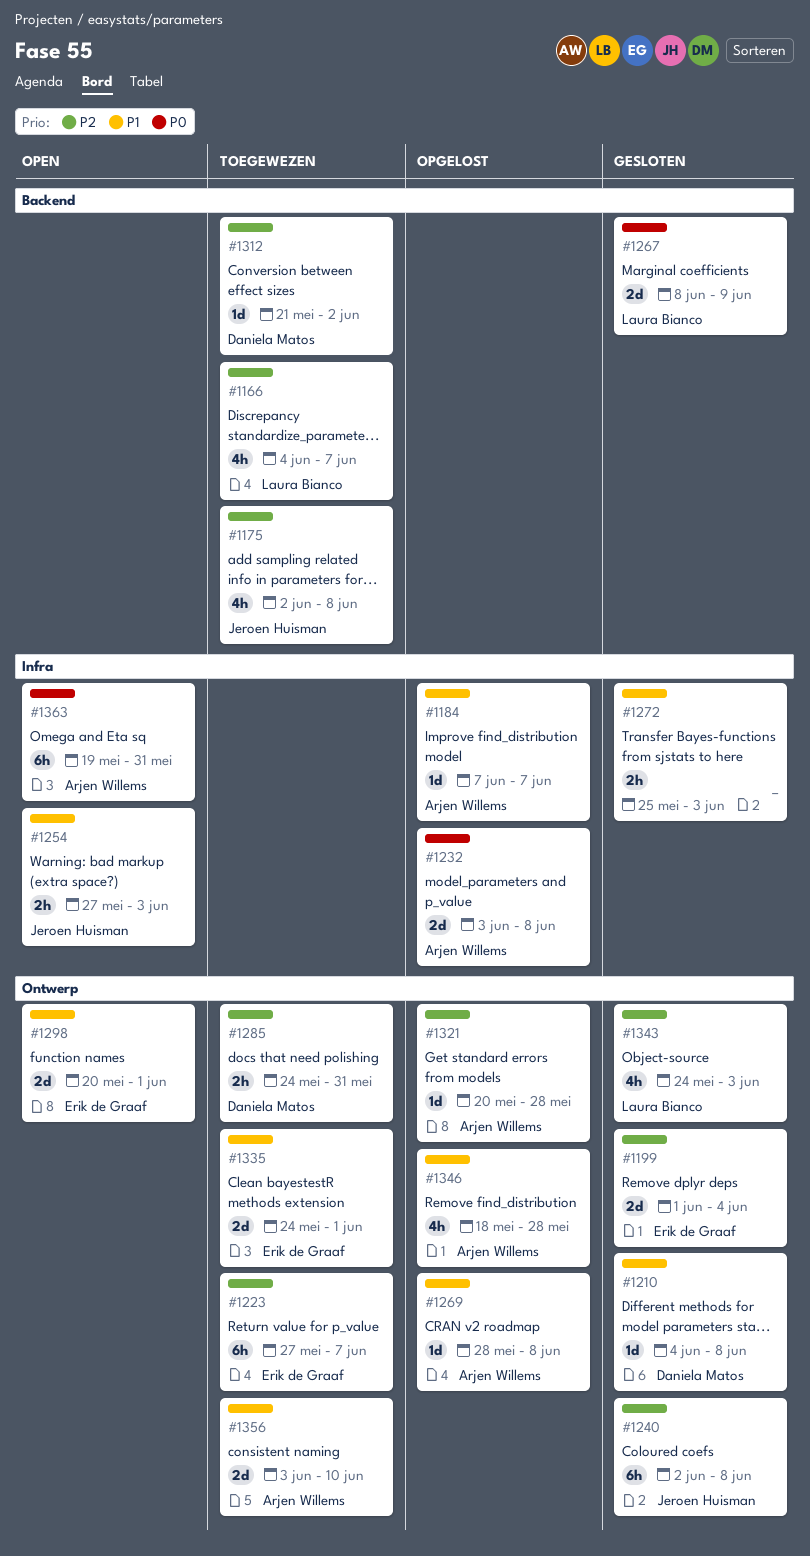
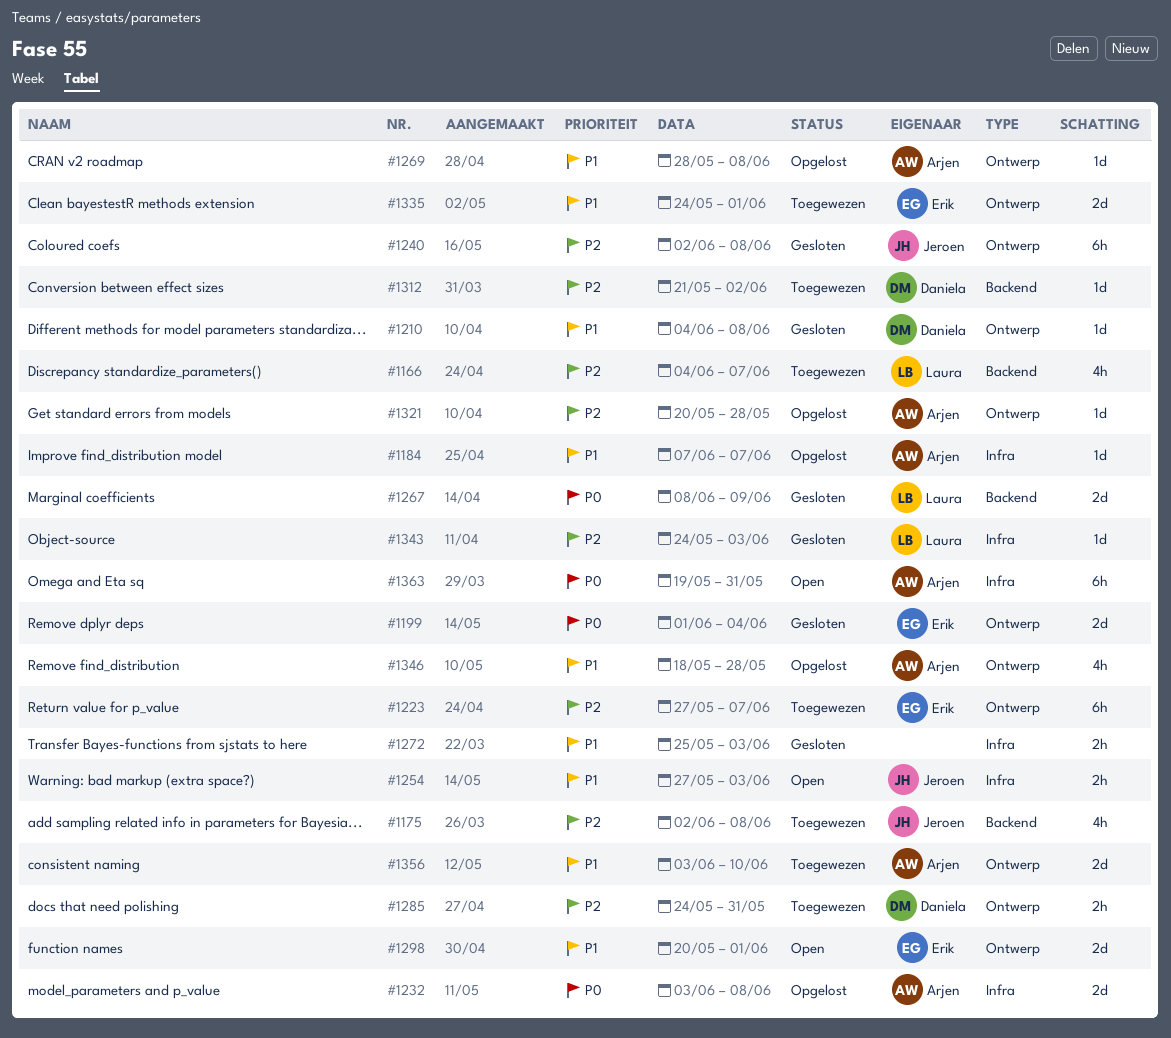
#1199, priority: P2 -> P0
#1343, label: Ontwerp -> Infra
#1343, estimate: 4h -> 1d

